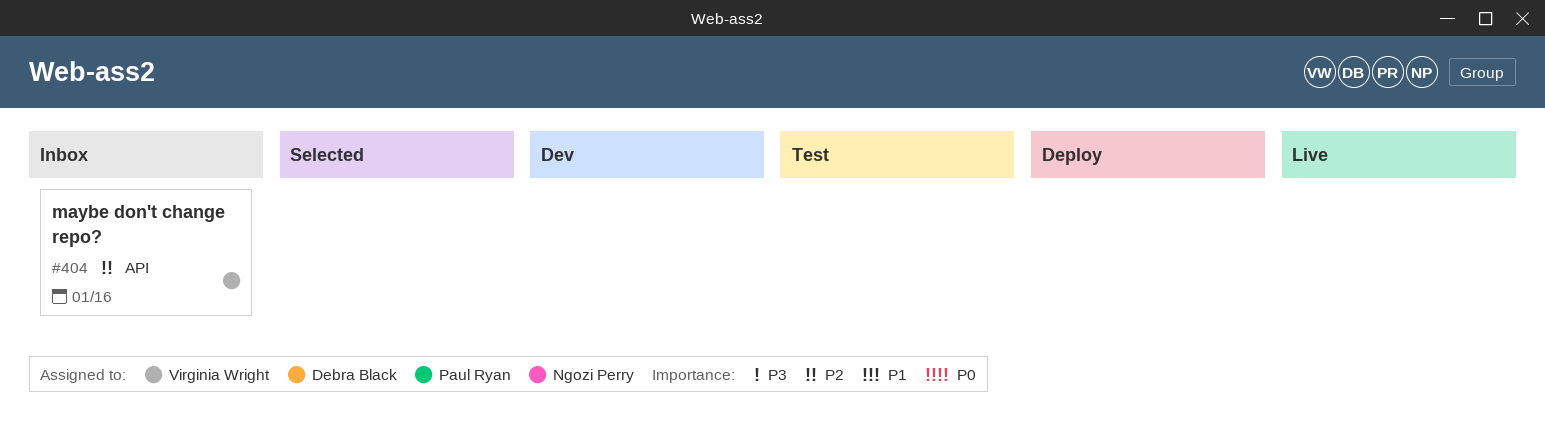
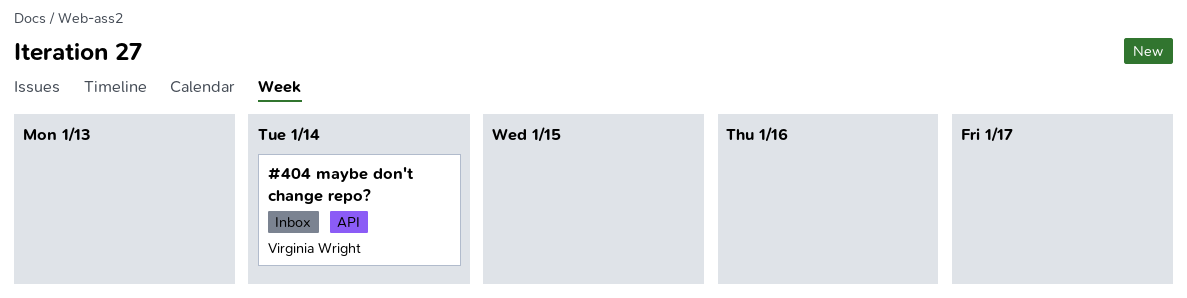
#404, due: Jan 16 -> Jan 14

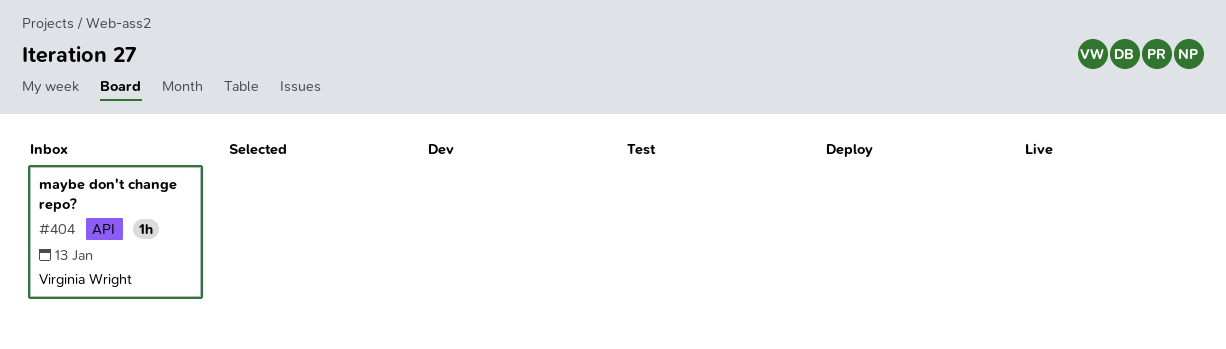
#404, due: Jan 14 -> Jan 13

